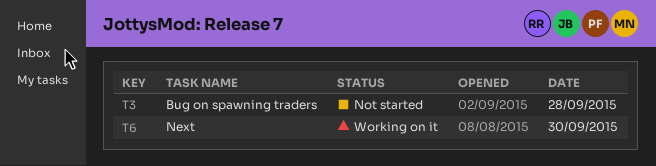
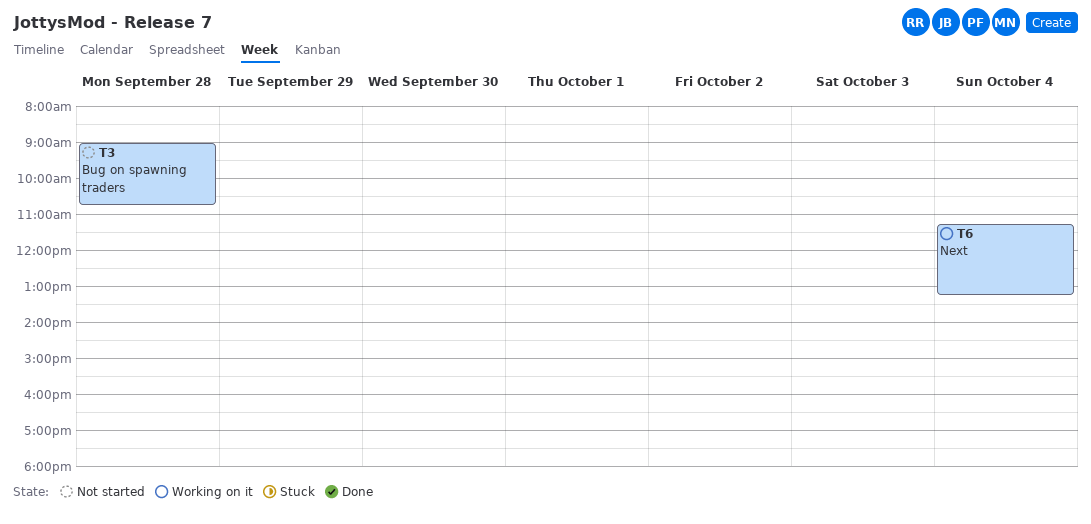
T6, day: Sep 30 -> Oct 4

